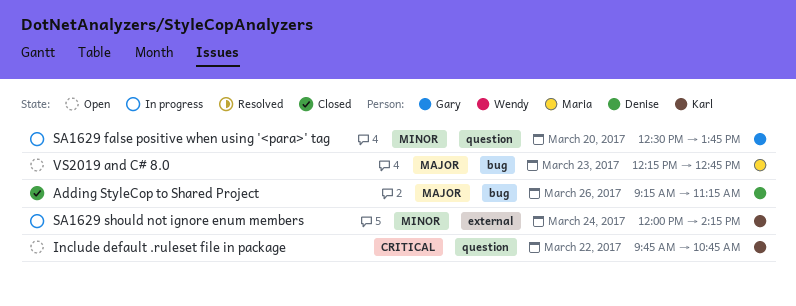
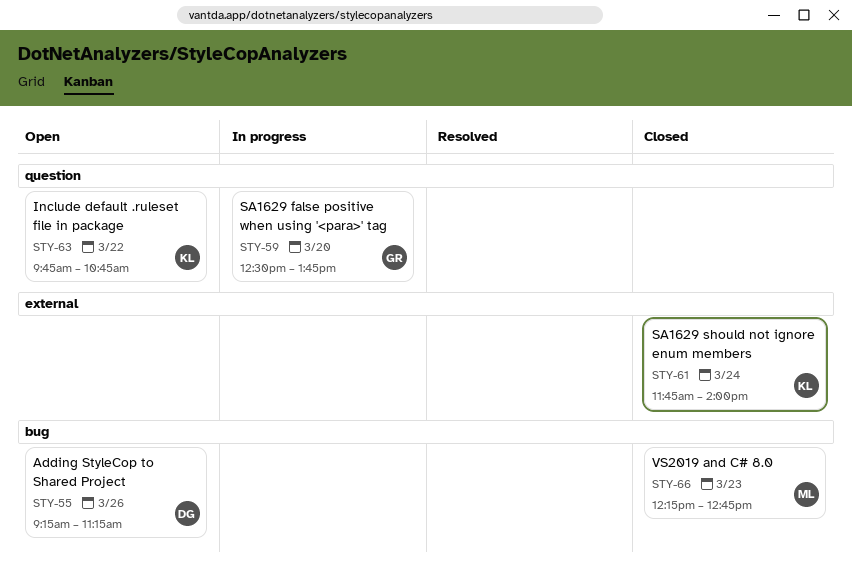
Adding StyleCop to Shared Project, status: Closed -> Open
SA1629 should not ignore enum members, status: In progress -> Closed
SA1629 should not ignore enum members, begins: 12:00 -> 11:45
SA1629 should not ignore enum members, ends: 14:15 -> 14:00
VS2019 and C# 8.0, status: Open -> Closed

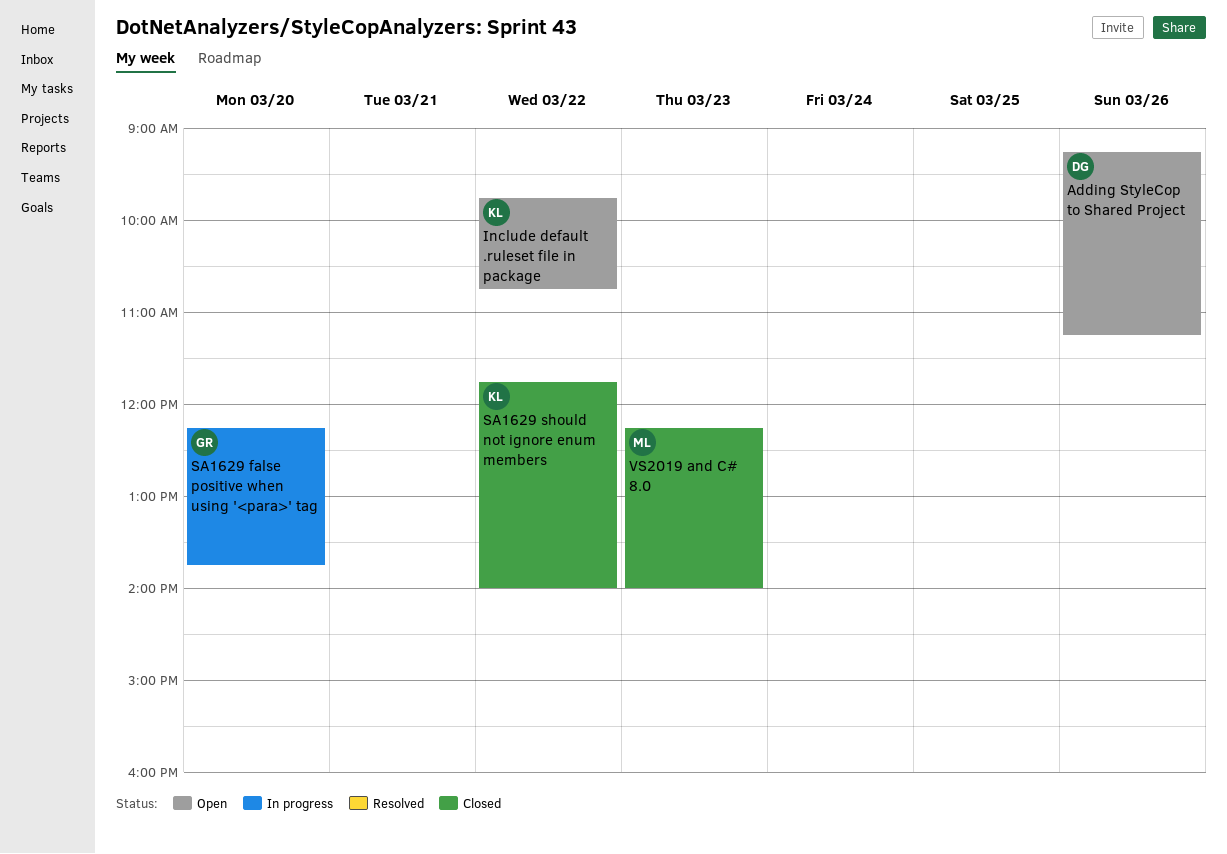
SA1629 false positive when using '<para>' tag, begins: 12:30 -> 12:15
SA1629 should not ignore enum members, day: Mar 24 -> Mar 22
VS2019 and C# 8.0, ends: 12:45 -> 14:00

